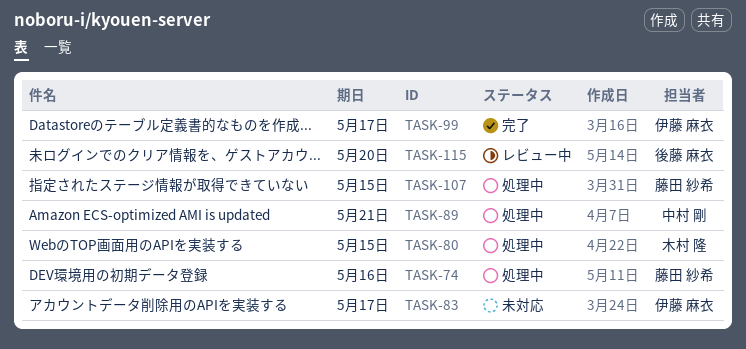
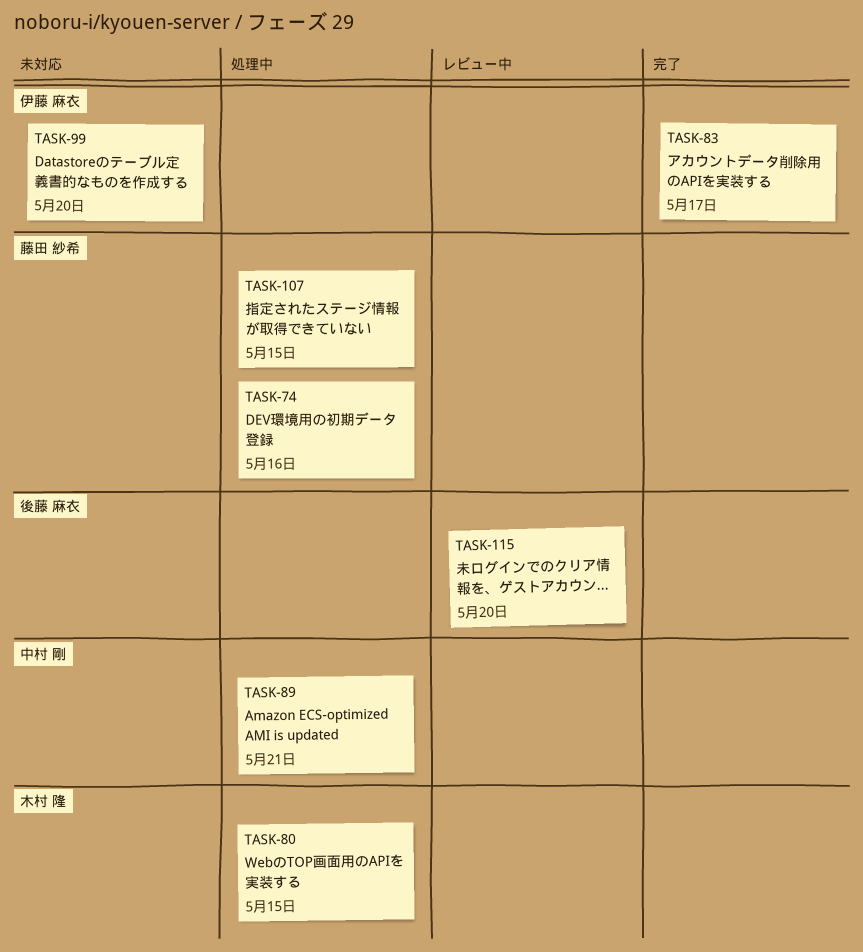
TASK-83, status: 未対応 -> 完了
TASK-99, status: 完了 -> 未対応
TASK-99, due: May 17 -> May 20

